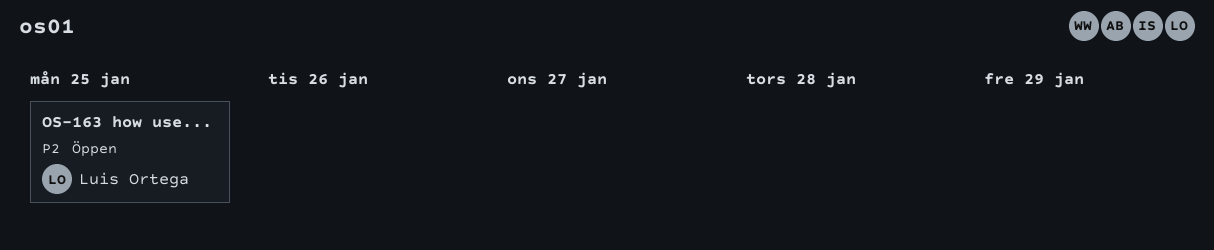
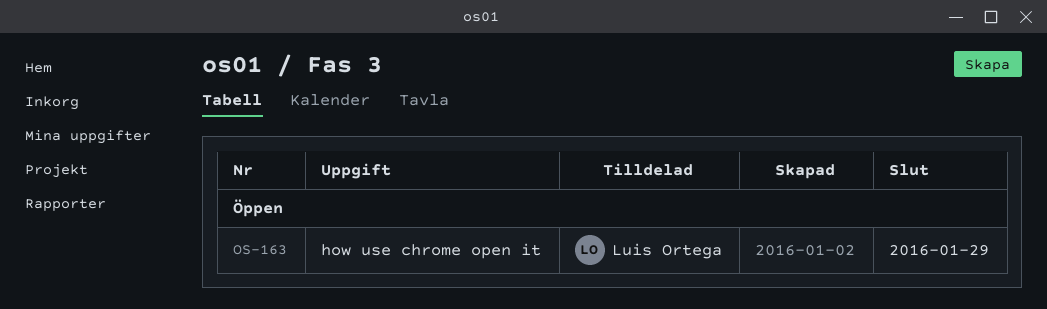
OS-163, due: Jan 25 -> Jan 29

